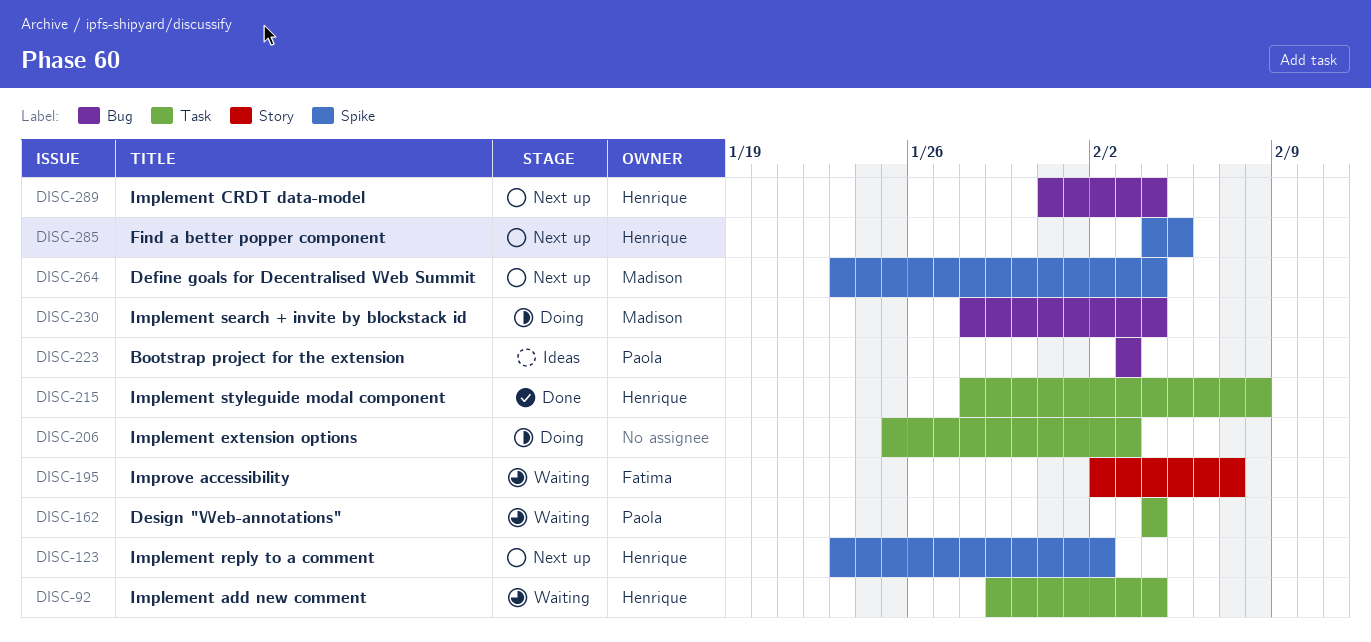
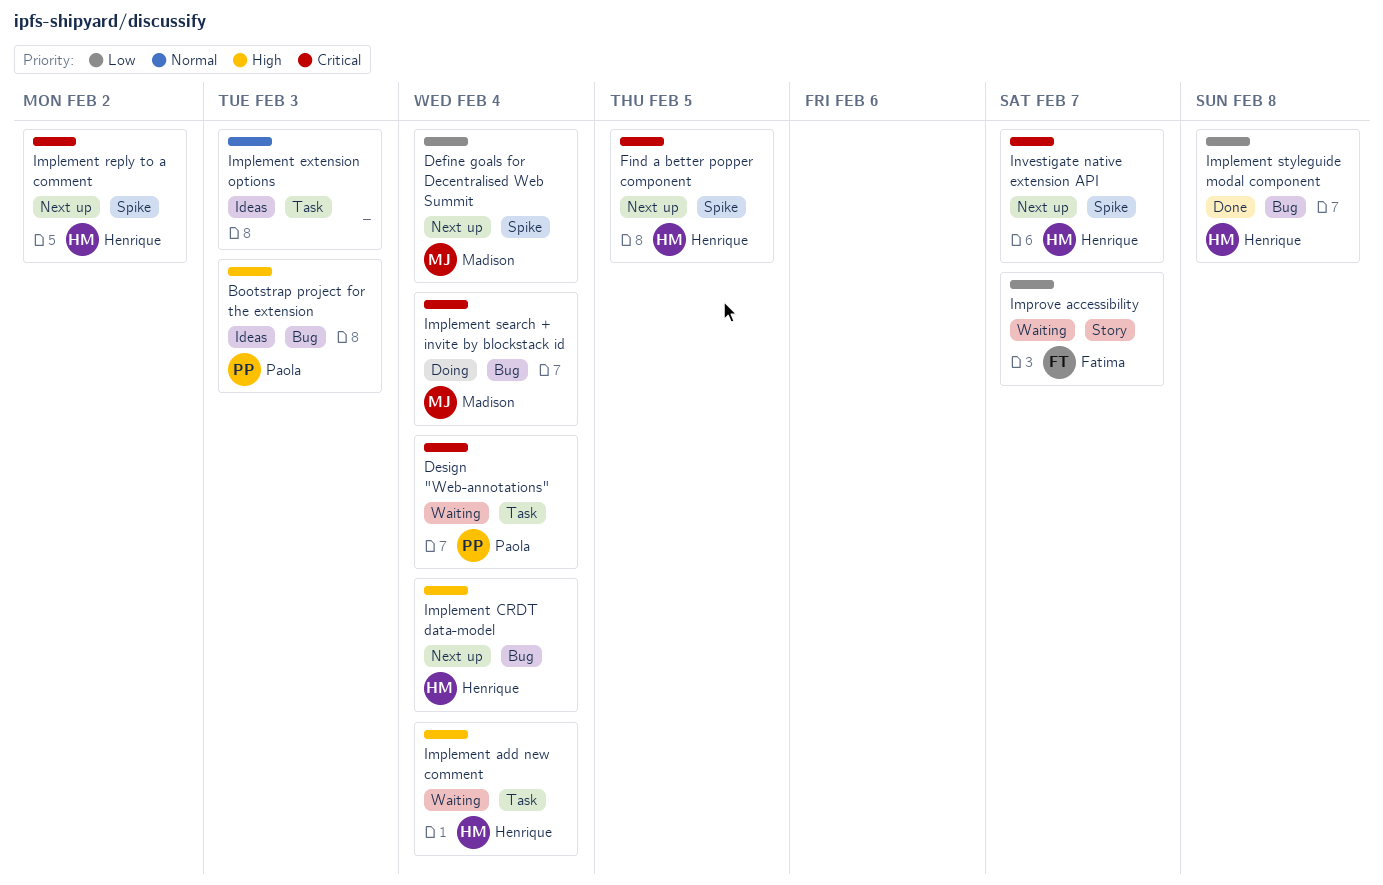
Implement extension options, status: Doing -> Ideas
Implement styleguide modal component, label: Task -> Bug
Investigate native extension API: none -> present

